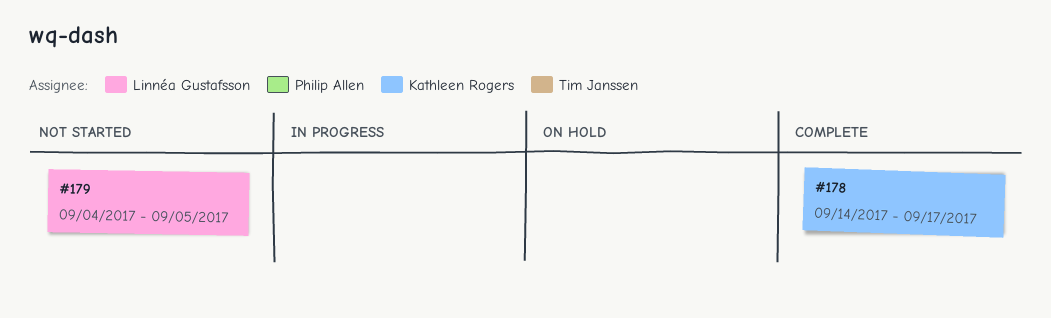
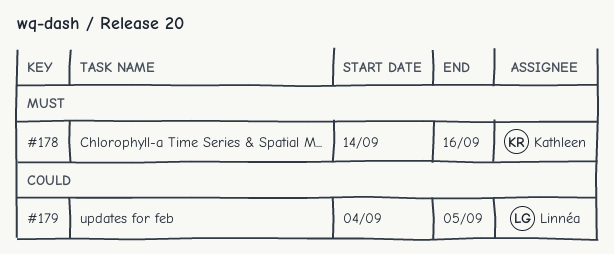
#178, due: Sep 17 -> Sep 16

